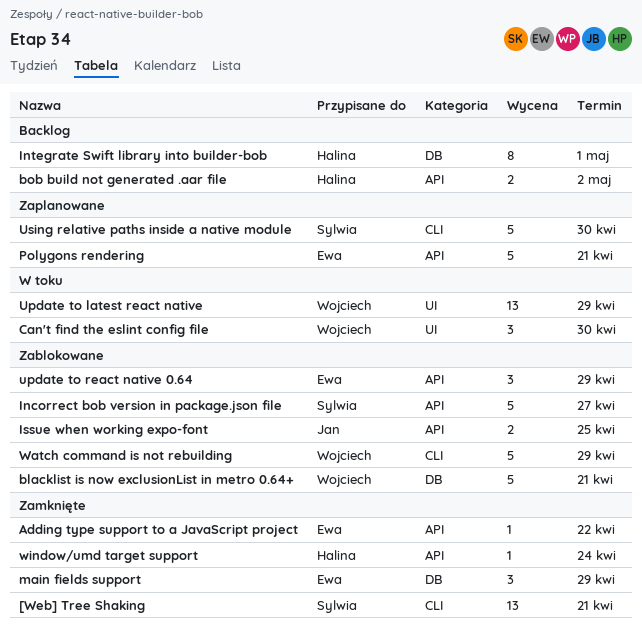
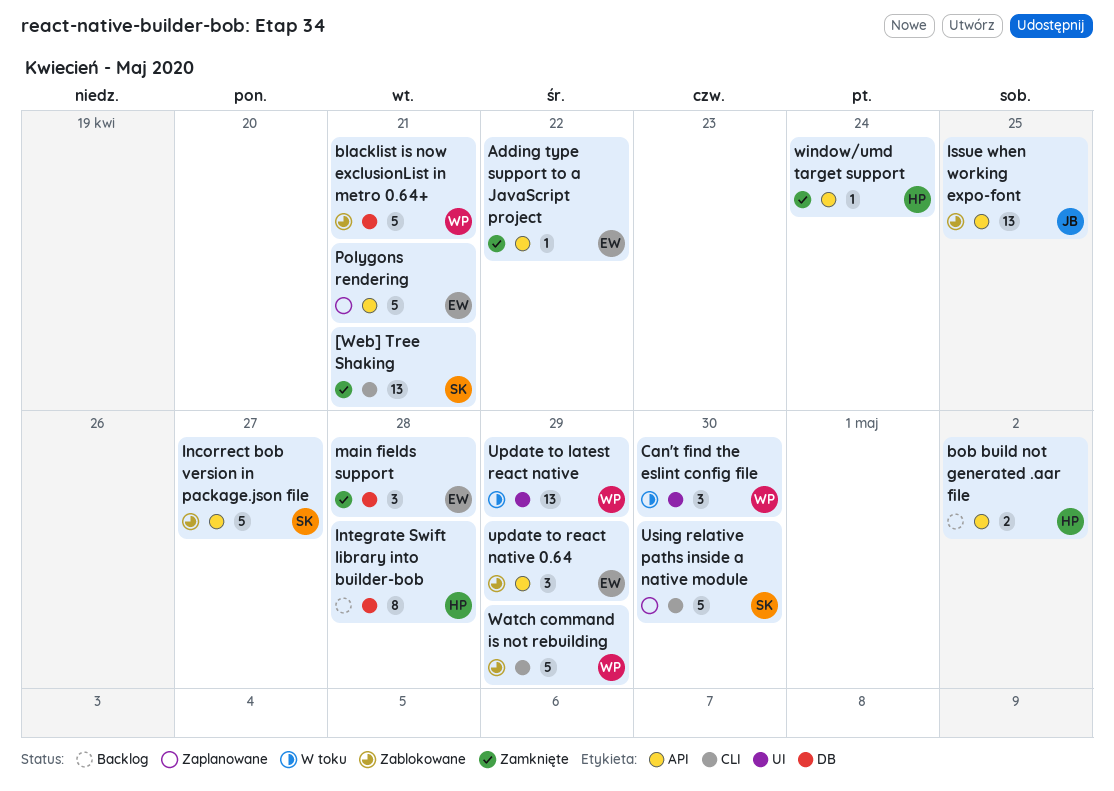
Integrate Swift library into builder-bob, due: May 1 -> Apr 28
Issue when working expo-font, estimate: 2 -> 13
main fields support, due: Apr 29 -> Apr 28

